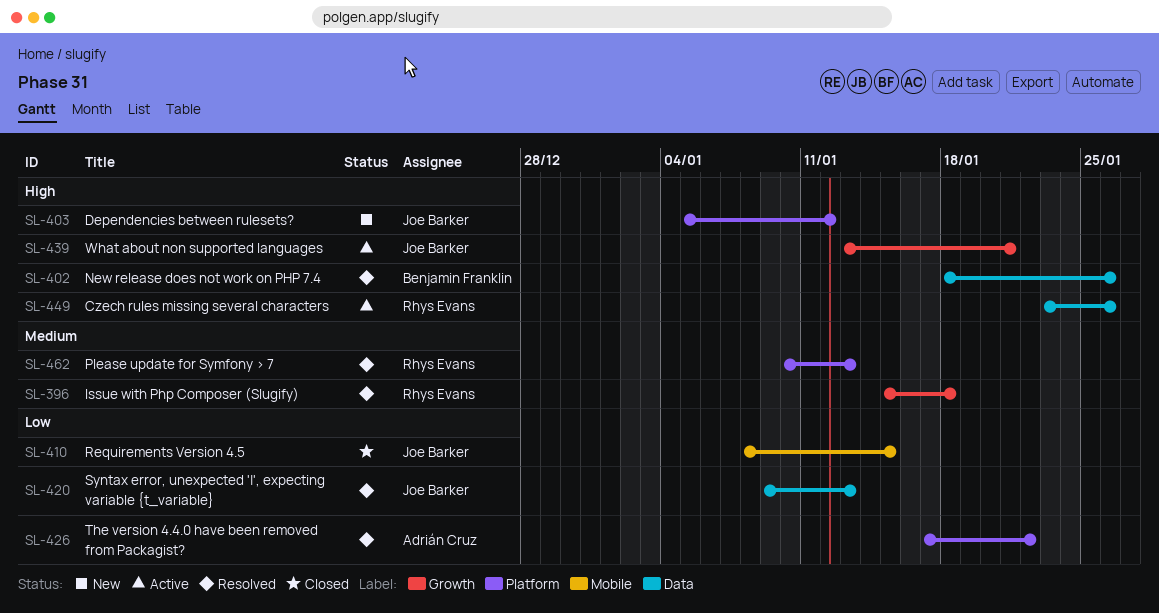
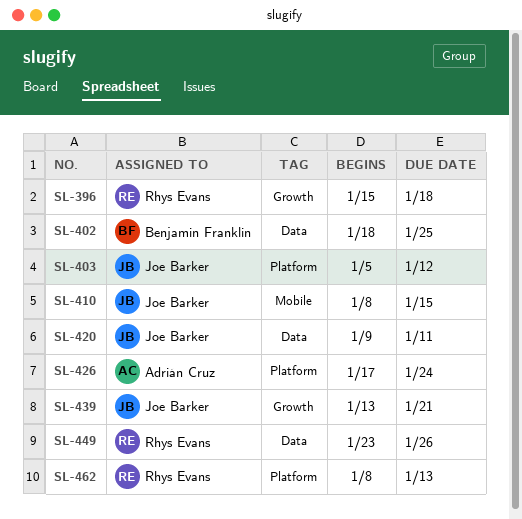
SL-402, due: Jan 26 -> Jan 25
SL-420, due: Jan 13 -> Jan 11
SL-426, due: Jan 22 -> Jan 24
SL-462, start: Jan 10 -> Jan 8

